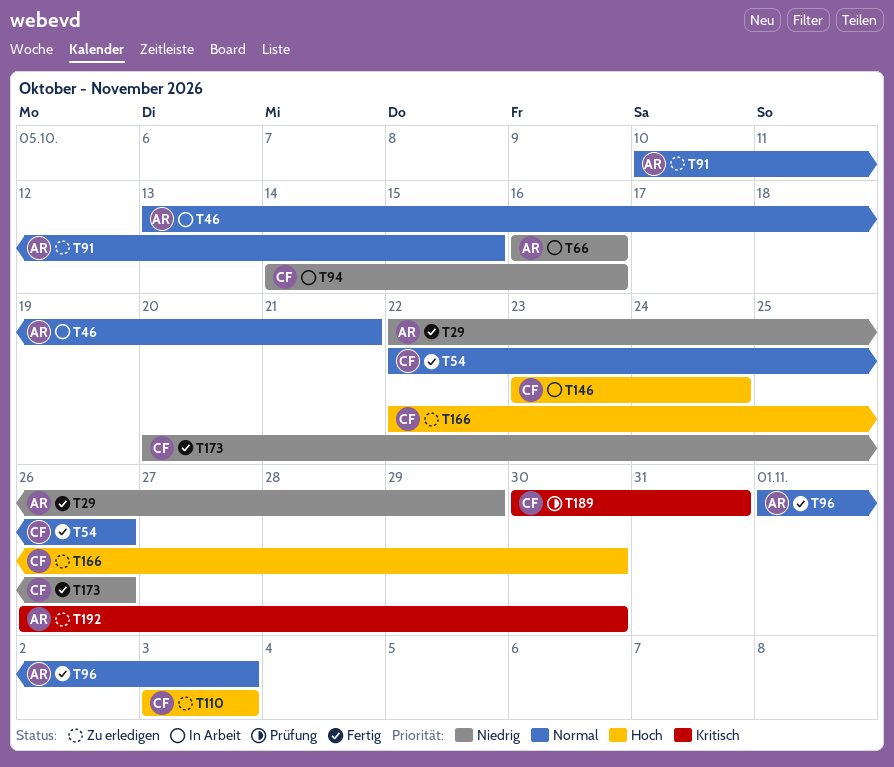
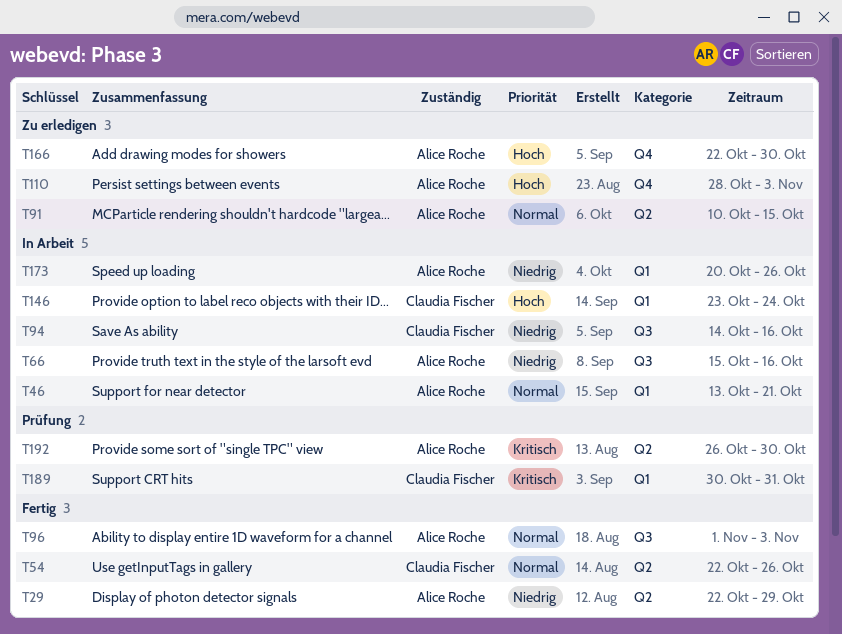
T66, start: Oct 16 -> Oct 15
T110, owner: Claudia Fischer -> Alice Roche
T110, start: Nov 3 -> Oct 28
T166, owner: Claudia Fischer -> Alice Roche
T173, status: Fertig -> In Arbeit
T173, owner: Claudia Fischer -> Alice Roche
T192, status: Zu erledigen -> Prüfung

